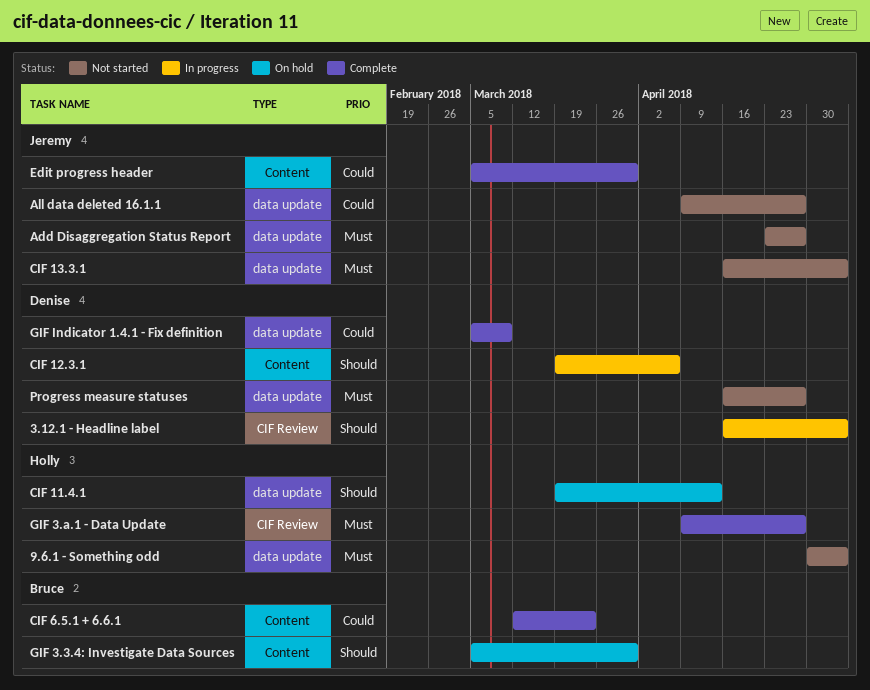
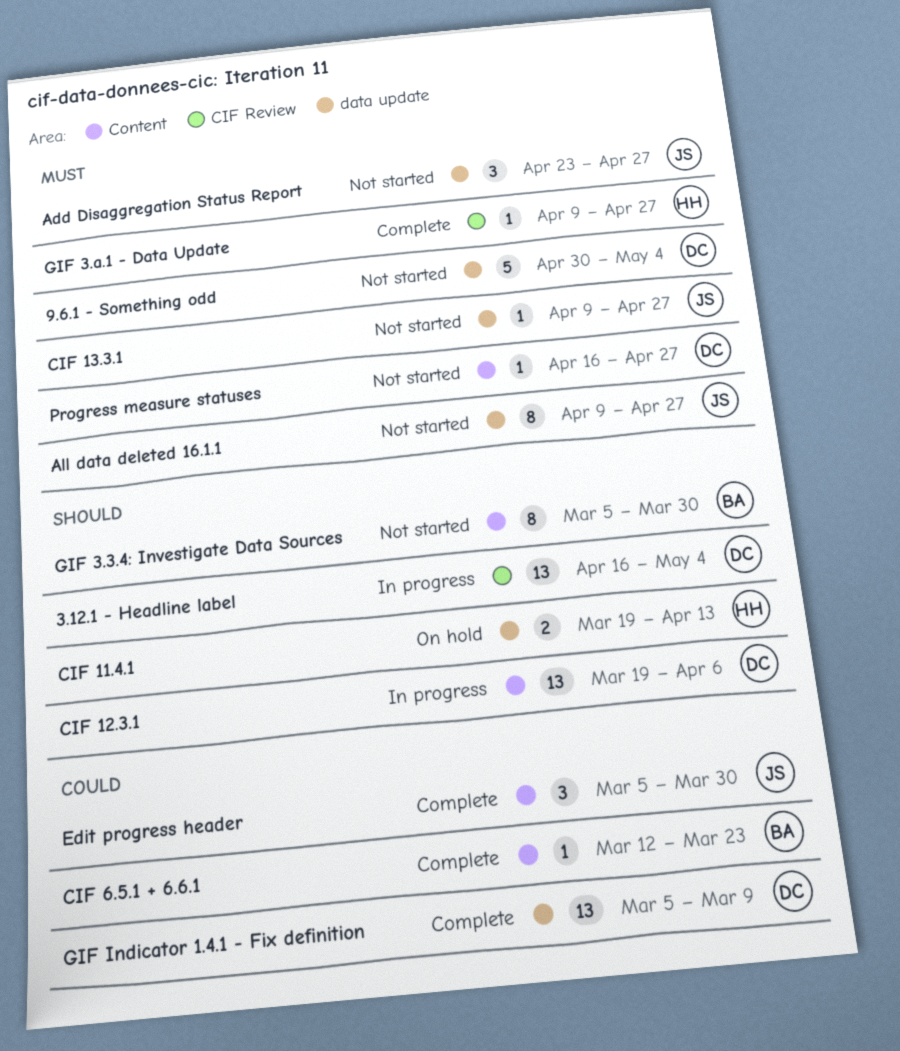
9.6.1 - Something odd, owner: Holly -> Denise
All data deleted 16.1.1, priority: Could -> Must
CIF 13.3.1, start: Apr 16 -> Apr 9
CIF 13.3.1, due: May 4 -> Apr 27
GIF 3.3.4: Investigate Data Sources, status: On hold -> Not started
Progress measure statuses, label: data update -> Content

